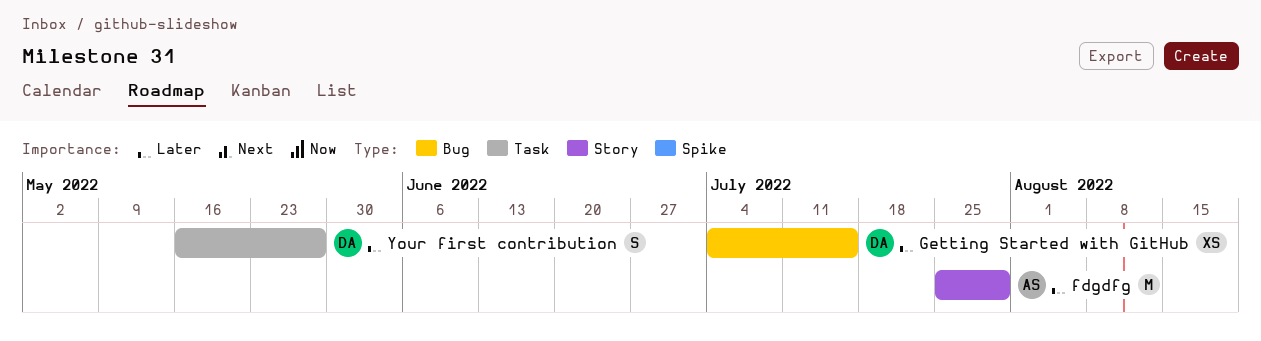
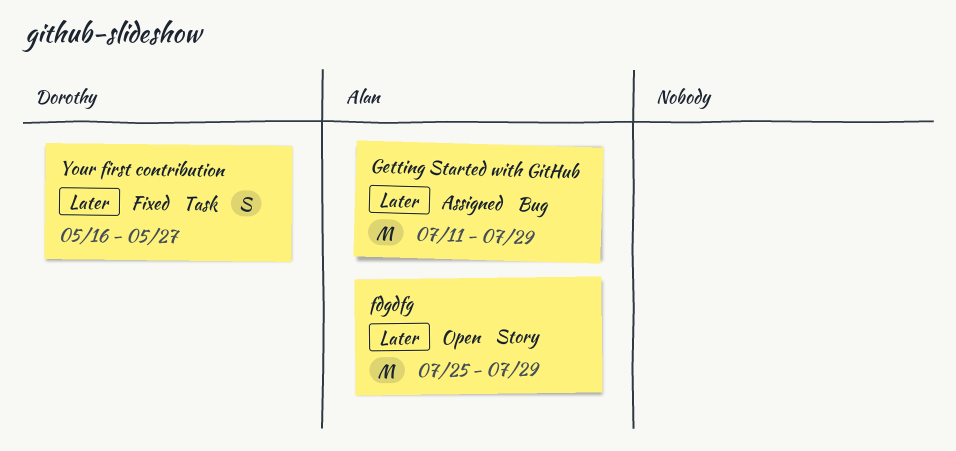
Getting Started with GitHub, owner: Dorothy -> Alan
Getting Started with GitHub, estimate: XS -> M
Getting Started with GitHub, start: Jul 4 -> Jul 11
Getting Started with GitHub, due: Jul 15 -> Jul 29

